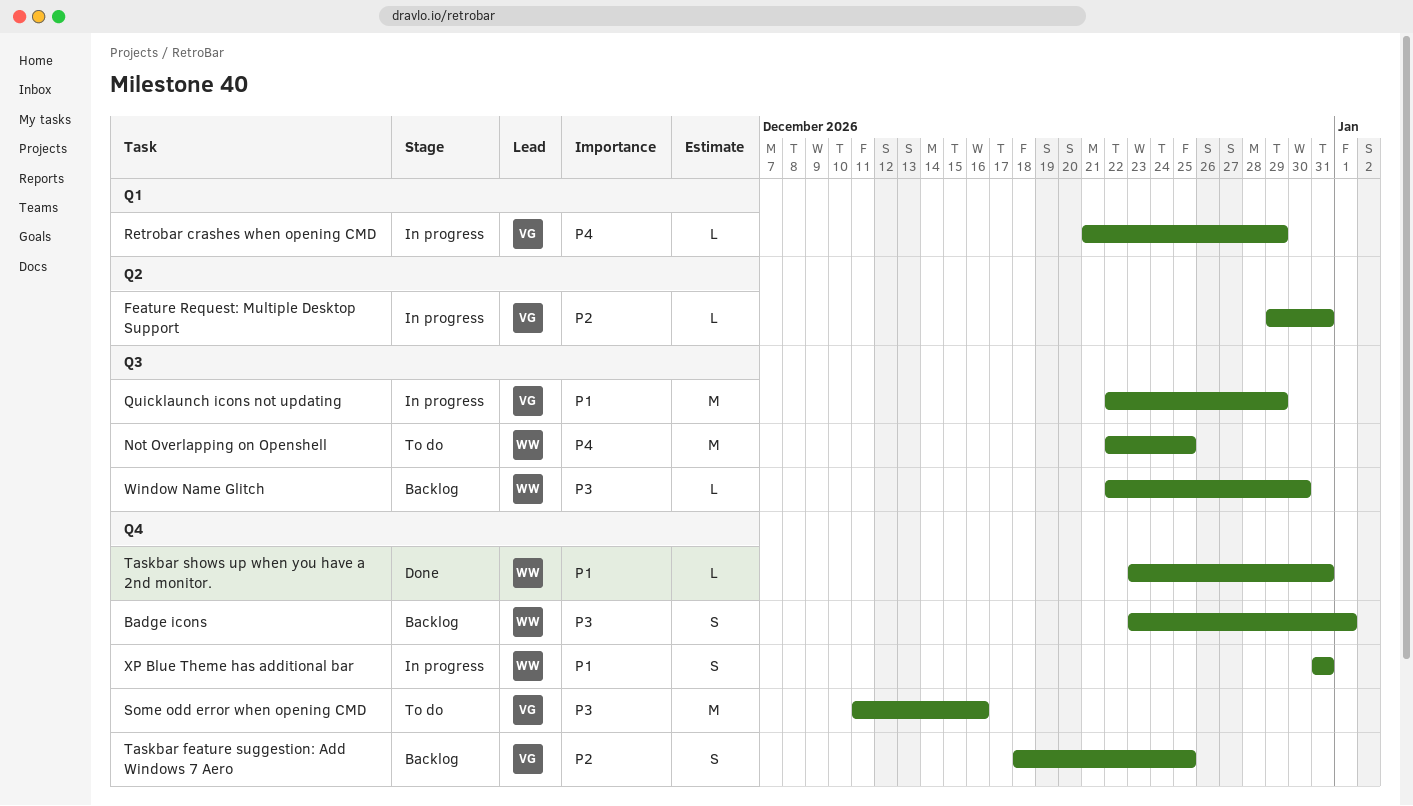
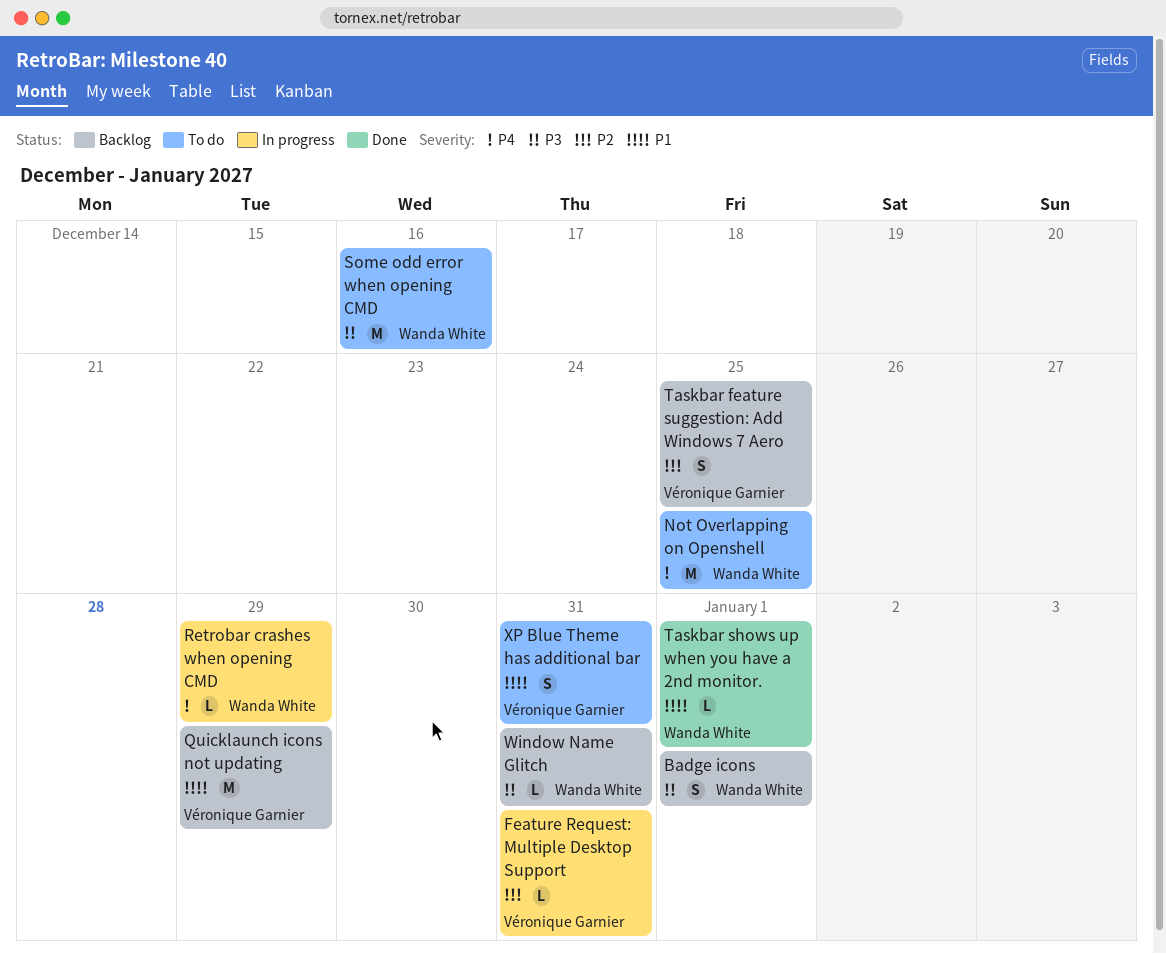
Quicklaunch icons not updating, status: In progress -> Backlog
Retrobar crashes when opening CMD, owner: Véronique Garnier -> Wanda White
Some odd error when opening CMD, owner: Véronique Garnier -> Wanda White
Taskbar shows up when you have a 2nd monitor., due: Dec 31 -> Jan 1
Window Name Glitch, due: Dec 30 -> Dec 31
XP Blue Theme has additional bar, status: In progress -> To do
XP Blue Theme has additional bar, owner: Wanda White -> Véronique Garnier

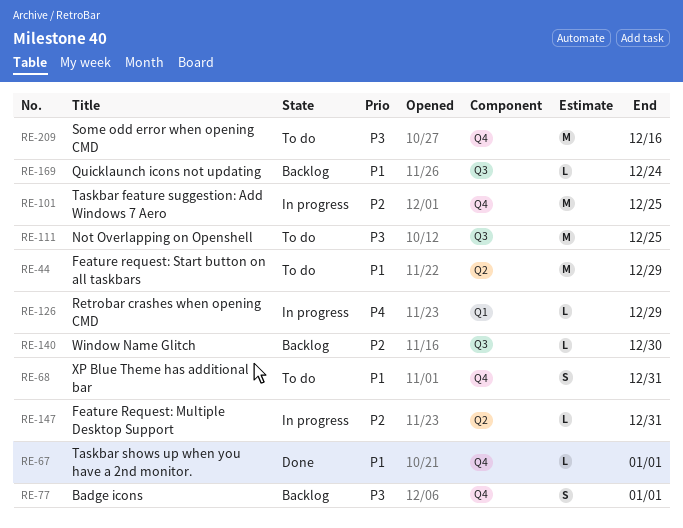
Feature request: Start button on all taskbars: none -> present
Not Overlapping on Openshell, priority: P4 -> P3
Quicklaunch icons not updating, estimate: M -> L
Quicklaunch icons not updating, due: Dec 29 -> Dec 24
Taskbar feature suggestion: Add Windows 7 Aero, status: Backlog -> In progress
Taskbar feature suggestion: Add Windows 7 Aero, estimate: S -> M
Window Name Glitch, priority: P3 -> P2
Window Name Glitch, due: Dec 31 -> Dec 30

